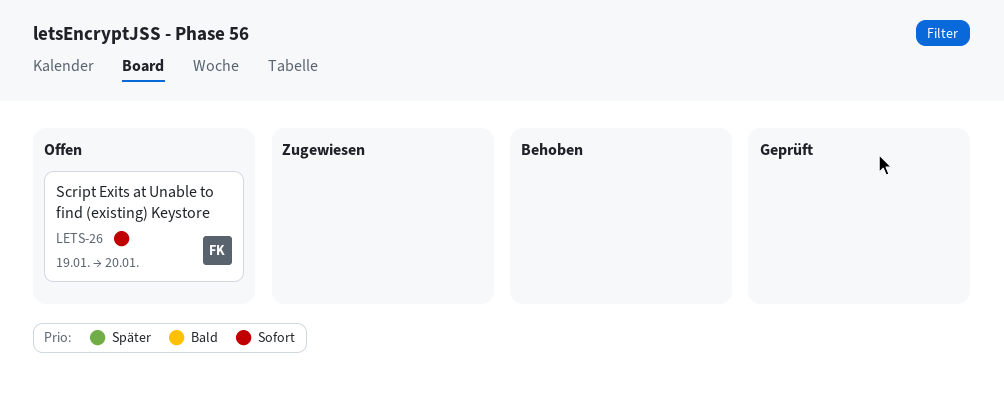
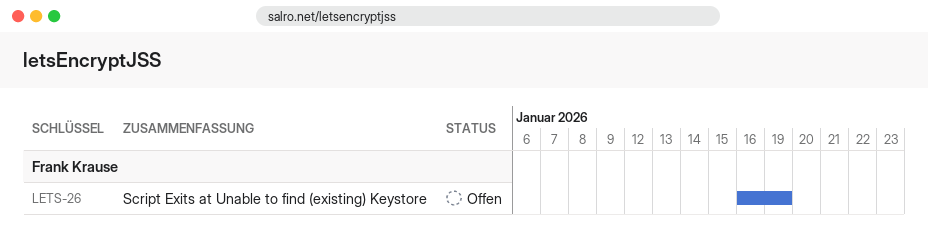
LETS-26, start: Jan 19 -> Jan 16
LETS-26, due: Jan 20 -> Jan 19

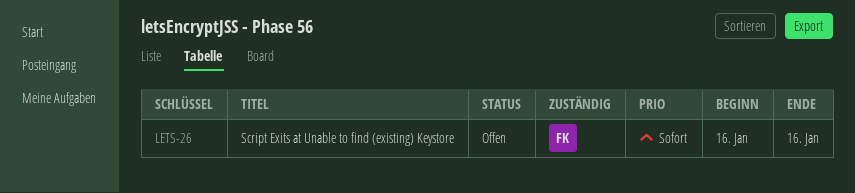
LETS-26, due: Jan 19 -> Jan 16

